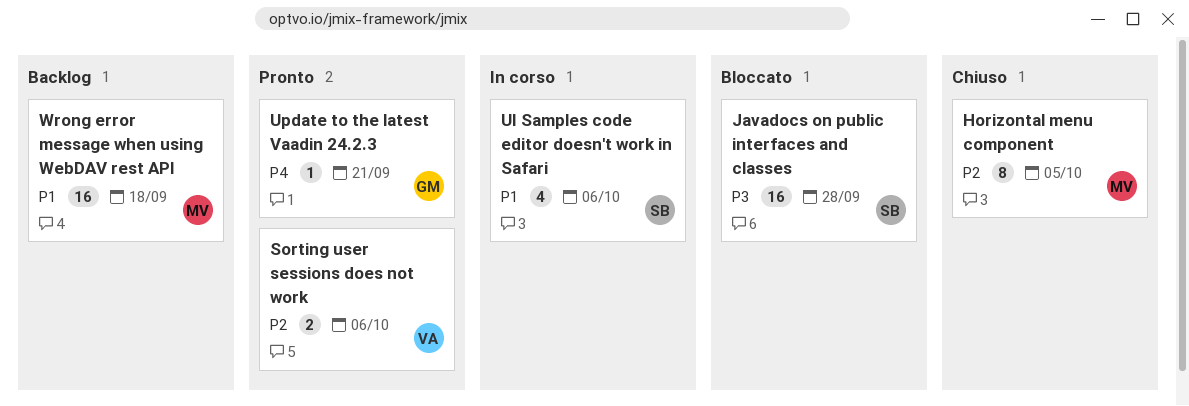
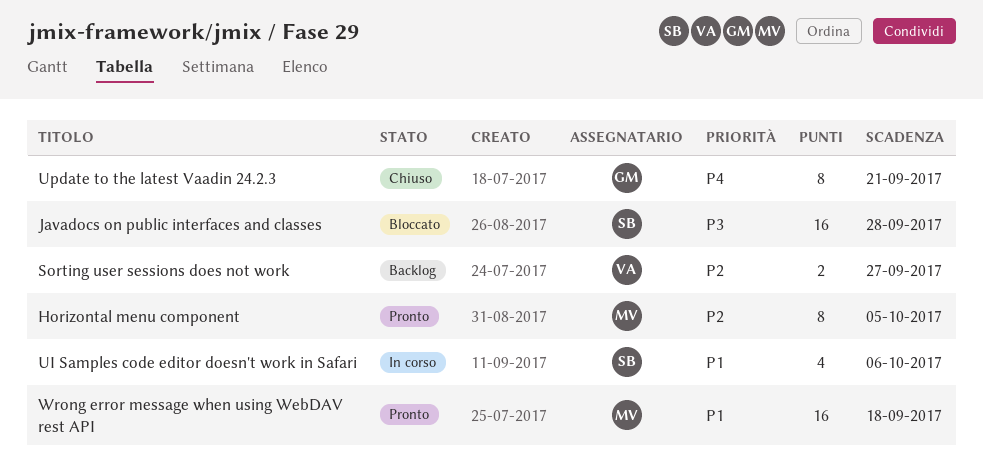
Horizontal menu component, status: Chiuso -> Pronto
Sorting user sessions does not work, status: Pronto -> Backlog
Sorting user sessions does not work, due: Oct 6 -> Sep 27
Update to the latest Vaadin 24.2.3, status: Pronto -> Chiuso
Update to the latest Vaadin 24.2.3, estimate: 1 -> 8
Wrong error message when using WebDAV rest API, status: Backlog -> Pronto

